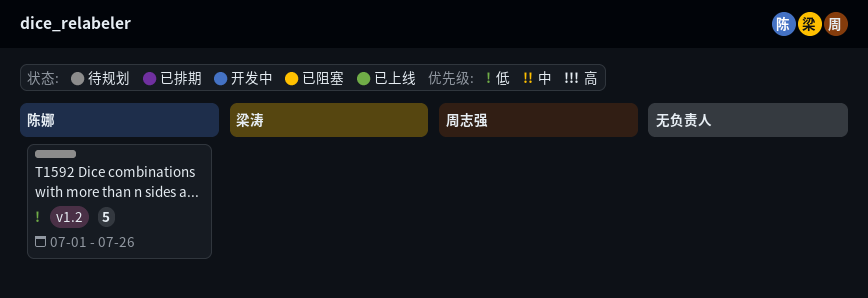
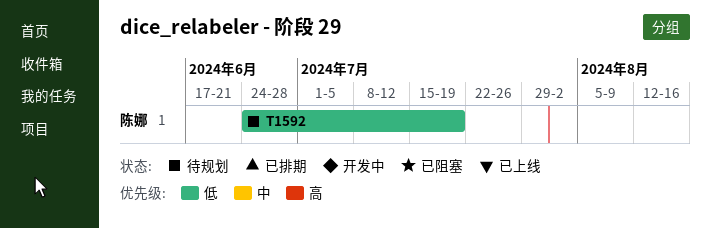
T1592, start: Jul 1 -> Jun 24
T1592, due: Jul 26 -> Jul 19

